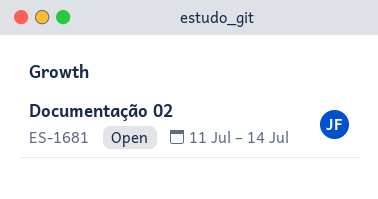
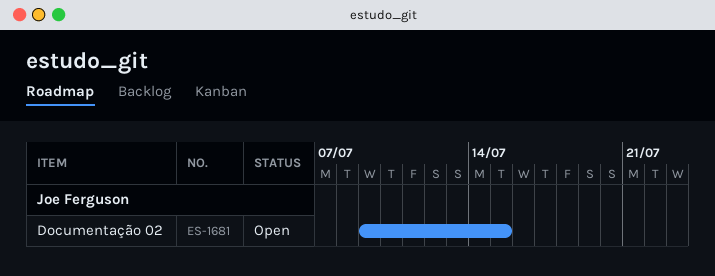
ES-1681, start: Jul 11 -> Jul 9
ES-1681, due: Jul 14 -> Jul 15

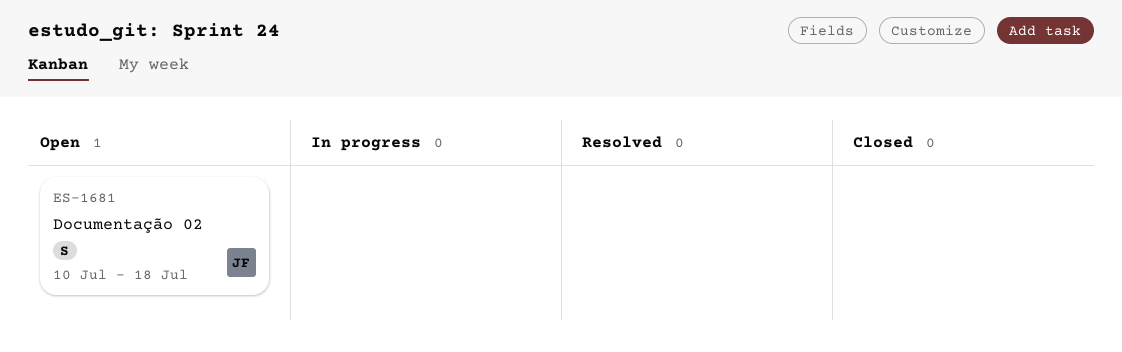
ES-1681, start: Jul 9 -> Jul 10
ES-1681, due: Jul 15 -> Jul 18

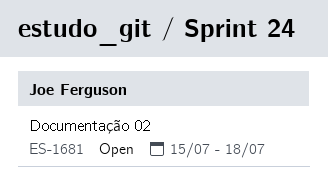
ES-1681, start: Jul 10 -> Jul 15

